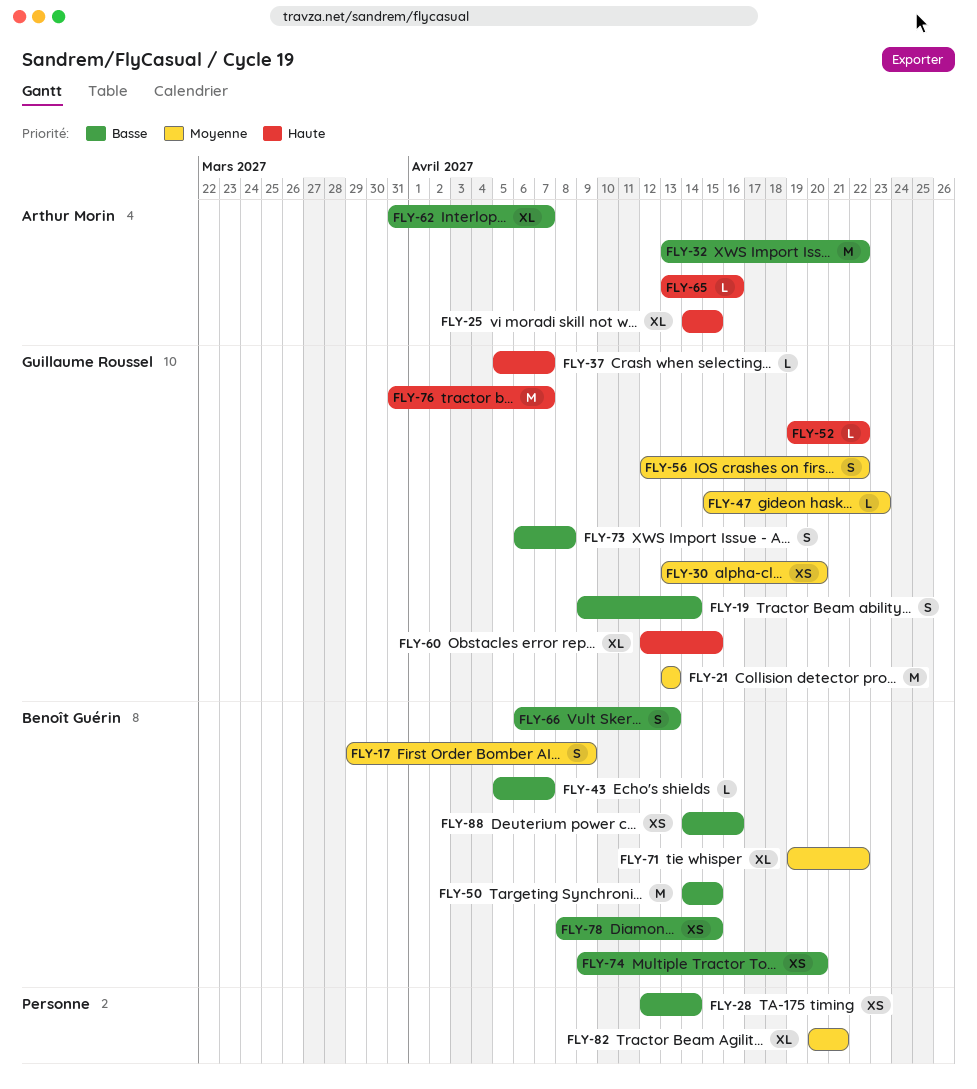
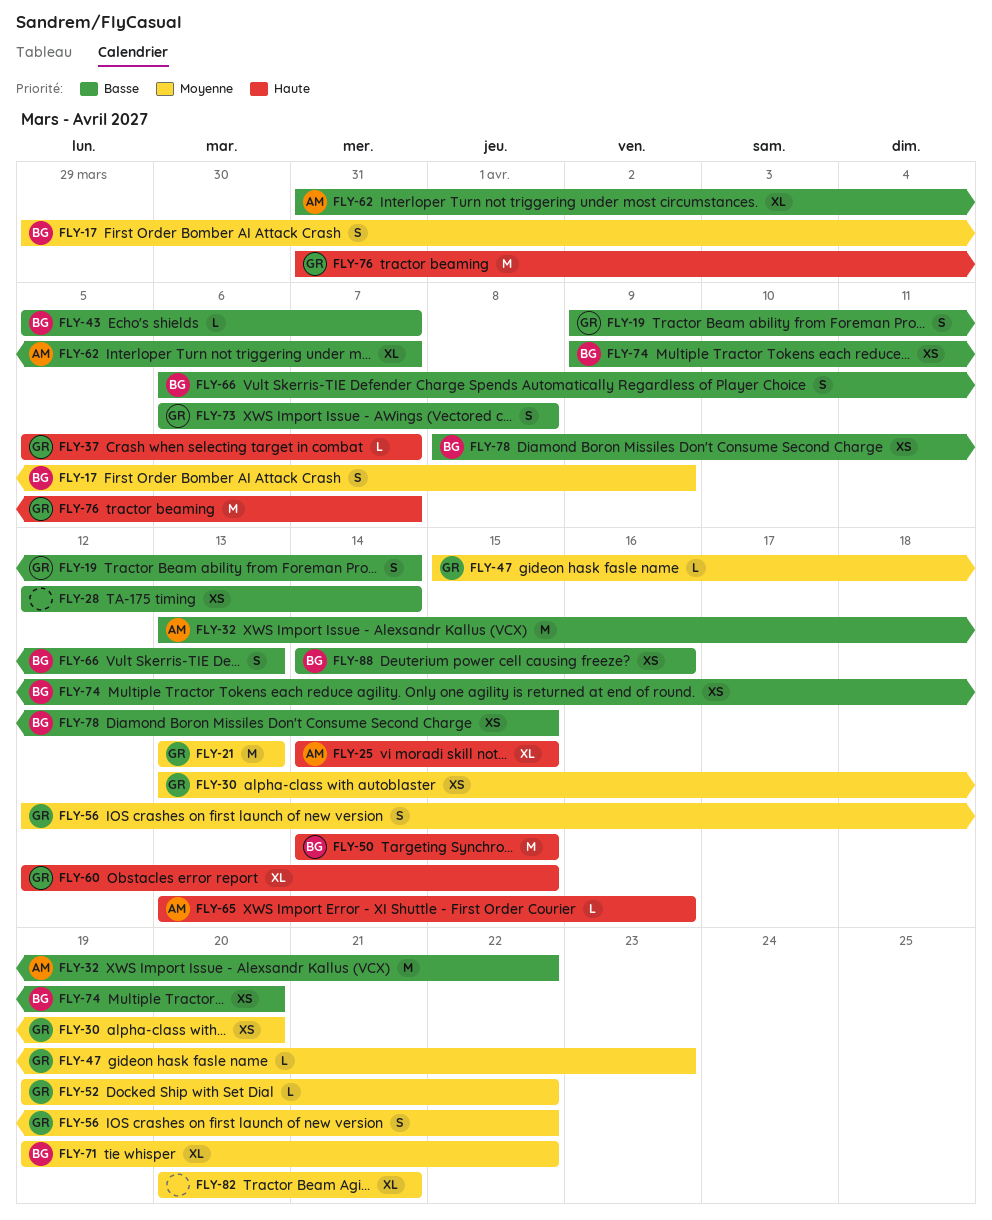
FLY-50, priority: Basse -> Haute
FLY-52, priority: Haute -> Moyenne

